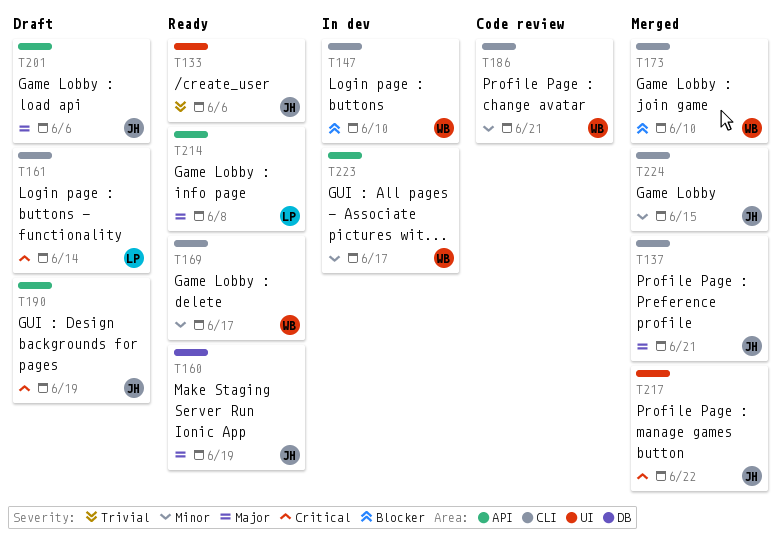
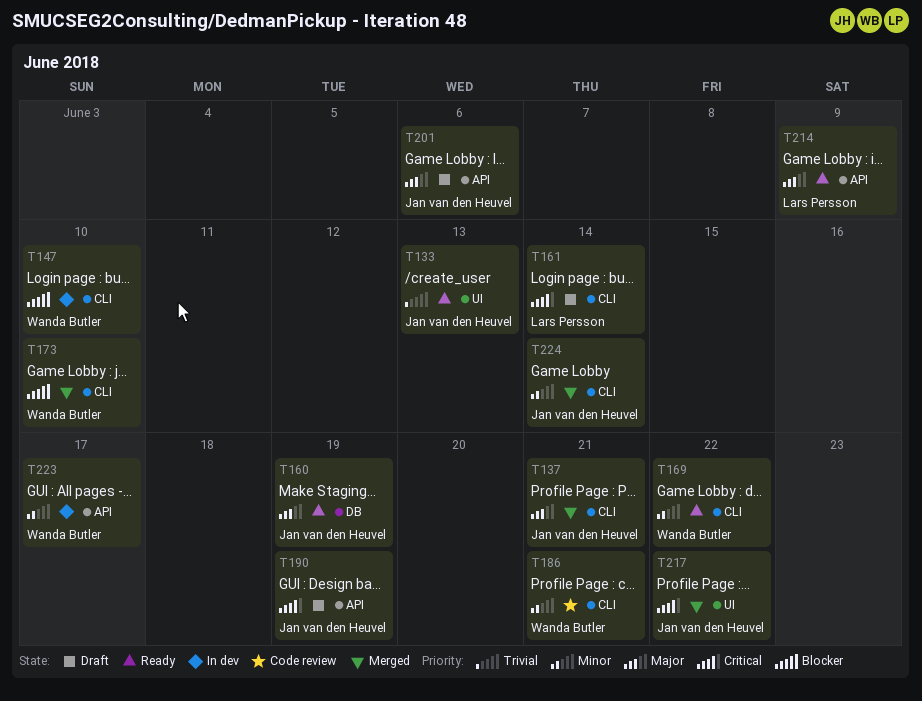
T133, due: Jun 6 -> Jun 13
T169, due: Jun 17 -> Jun 22
T214, due: Jun 8 -> Jun 9
T224, due: Jun 15 -> Jun 14

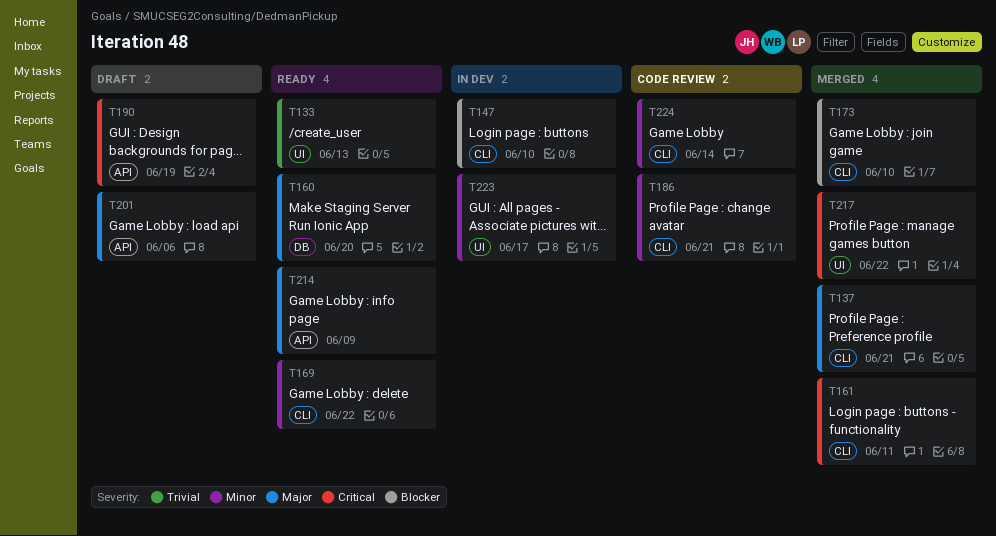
T160, due: Jun 19 -> Jun 20
T161, status: Draft -> Merged
T161, due: Jun 14 -> Jun 11
T223, label: API -> UI
T224, status: Merged -> Code review

